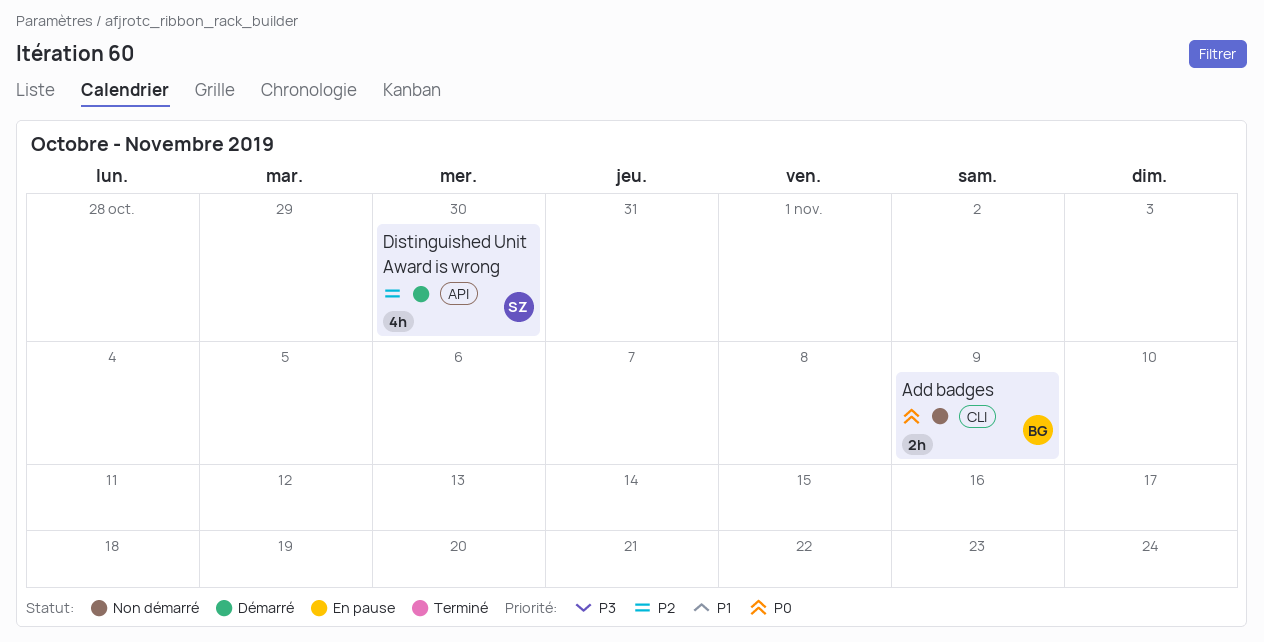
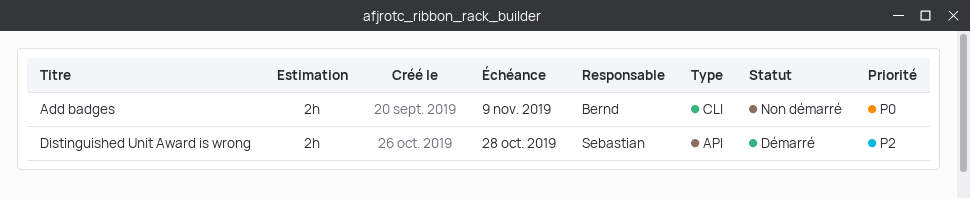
Distinguished Unit Award is wrong, estimate: 4h -> 2h
Distinguished Unit Award is wrong, due: Oct 30 -> Oct 28

